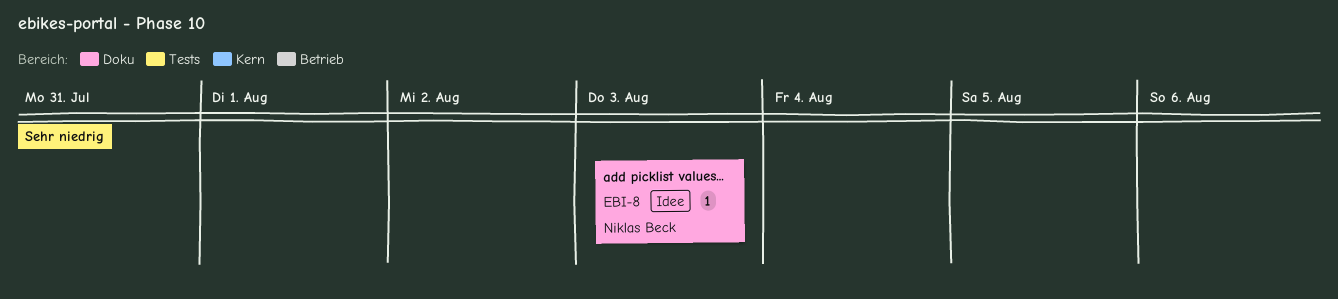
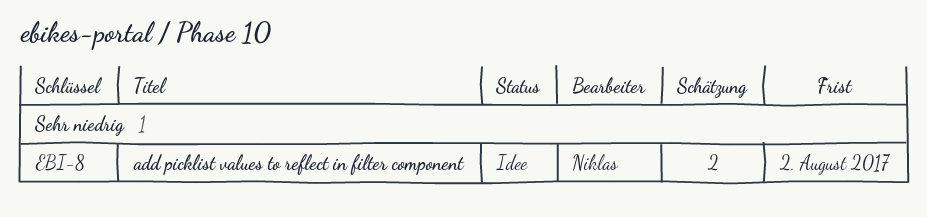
EBI-8, estimate: 1 -> 2
EBI-8, due: Aug 3 -> Aug 2

